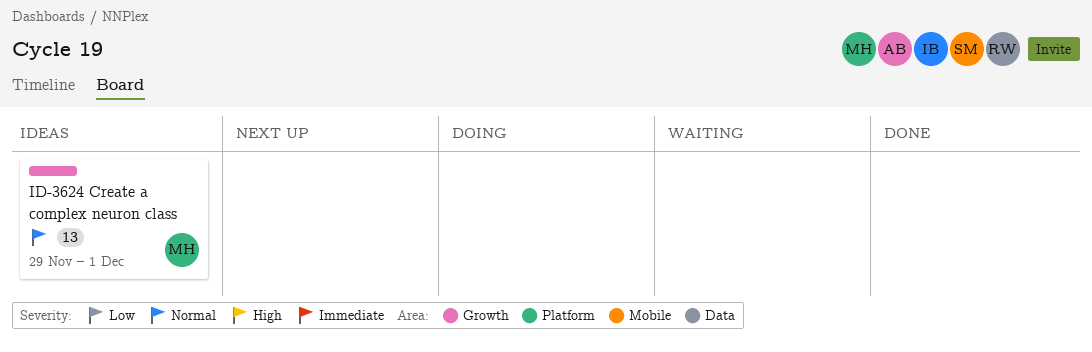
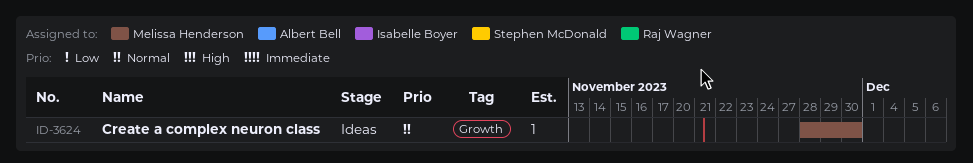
ID-3624, estimate: 13 -> 1
ID-3624, start: Nov 29 -> Nov 28
ID-3624, due: Dec 1 -> Nov 30

